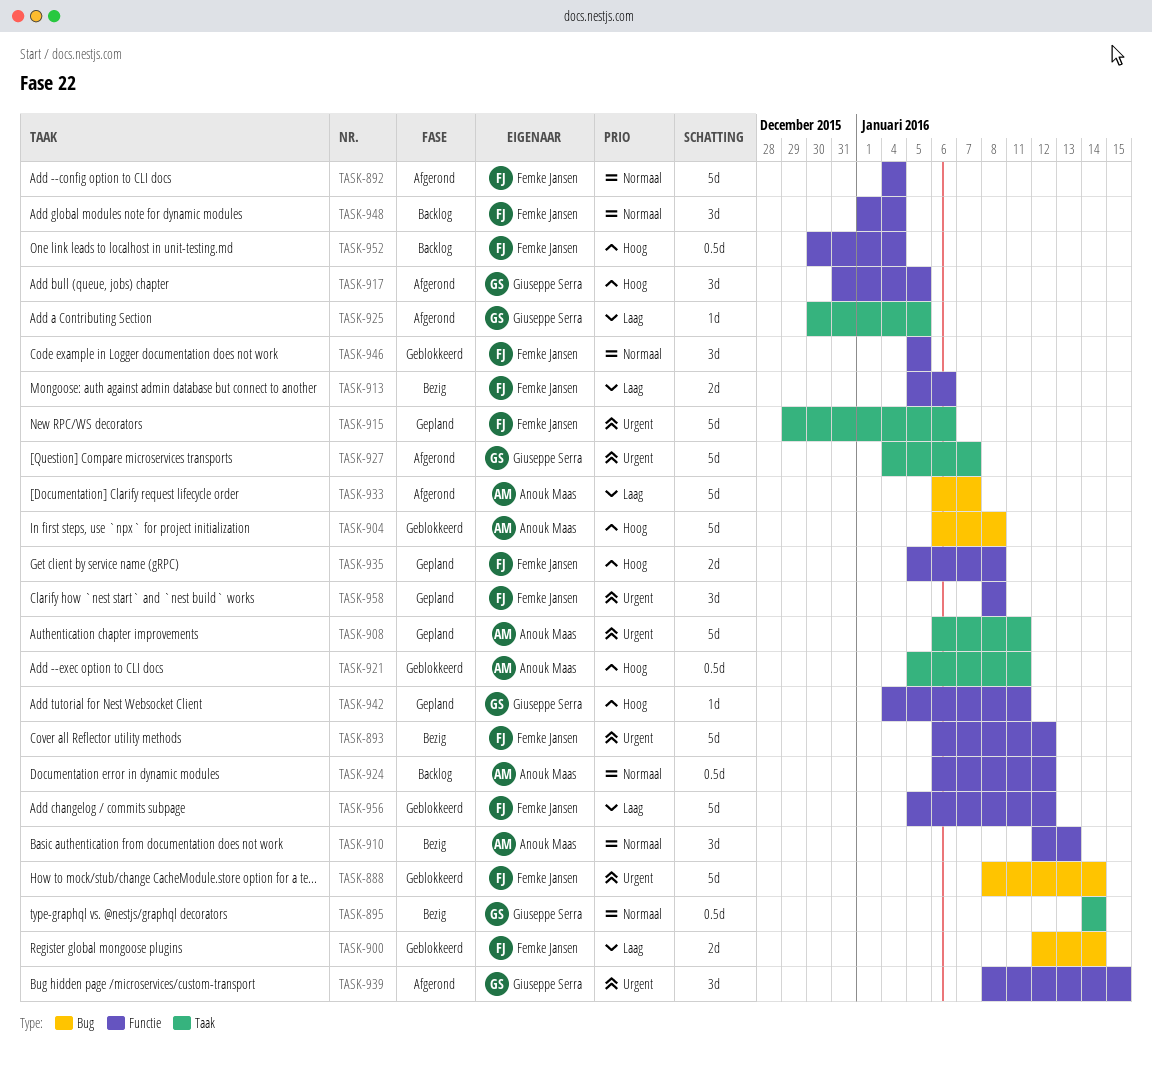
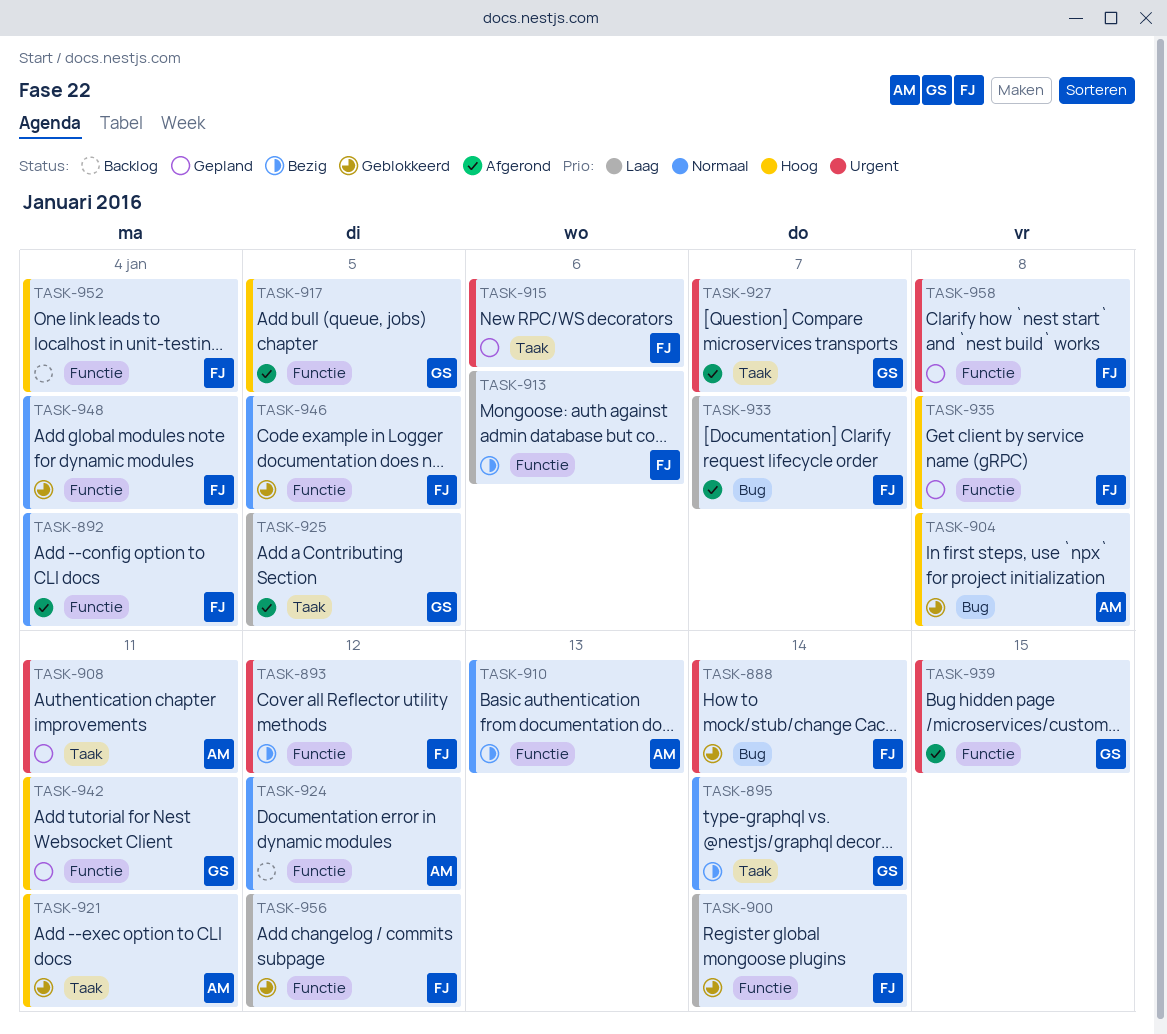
TASK-900, label: Bug -> Functie
TASK-933, owner: Anouk Maas -> Femke Jansen
TASK-948, status: Backlog -> Geblokkeerd

